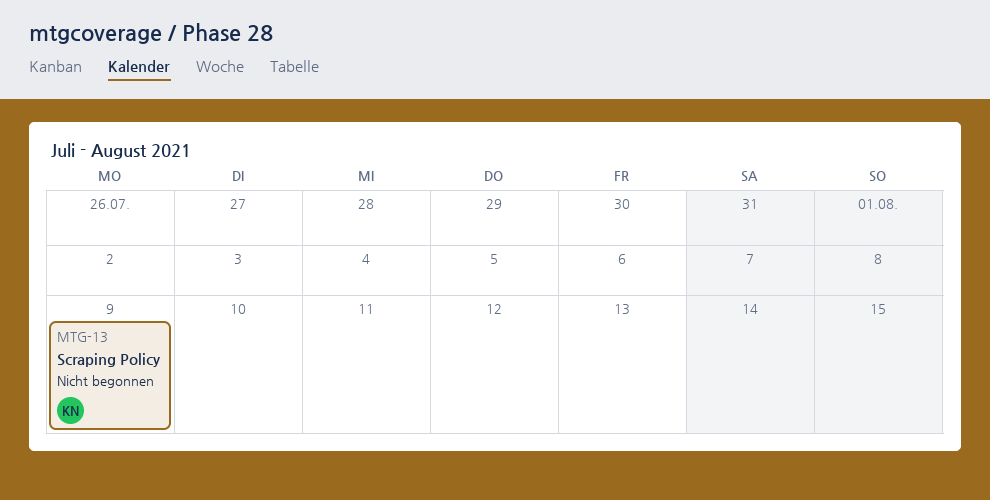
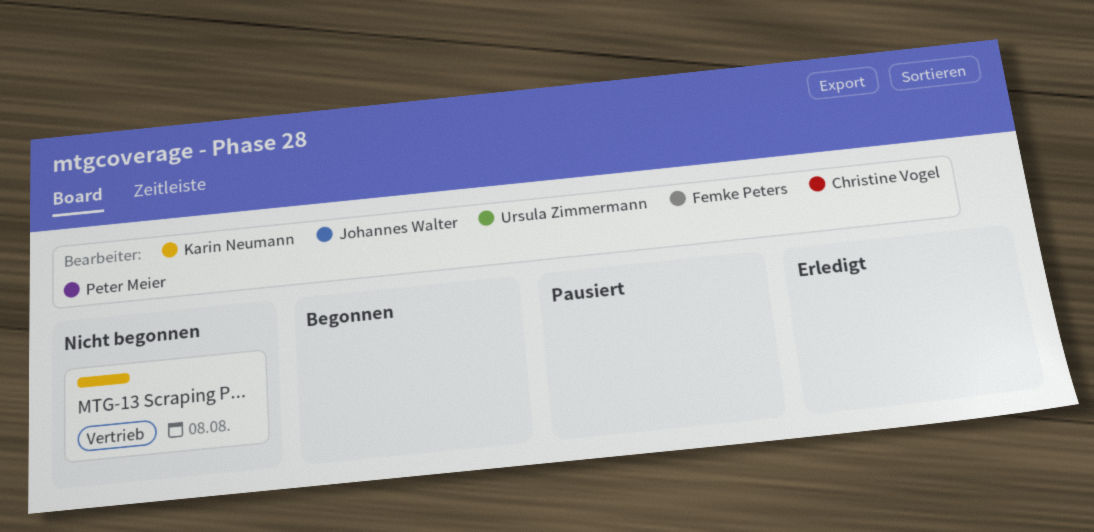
MTG-13, due: Aug 9 -> Aug 8

